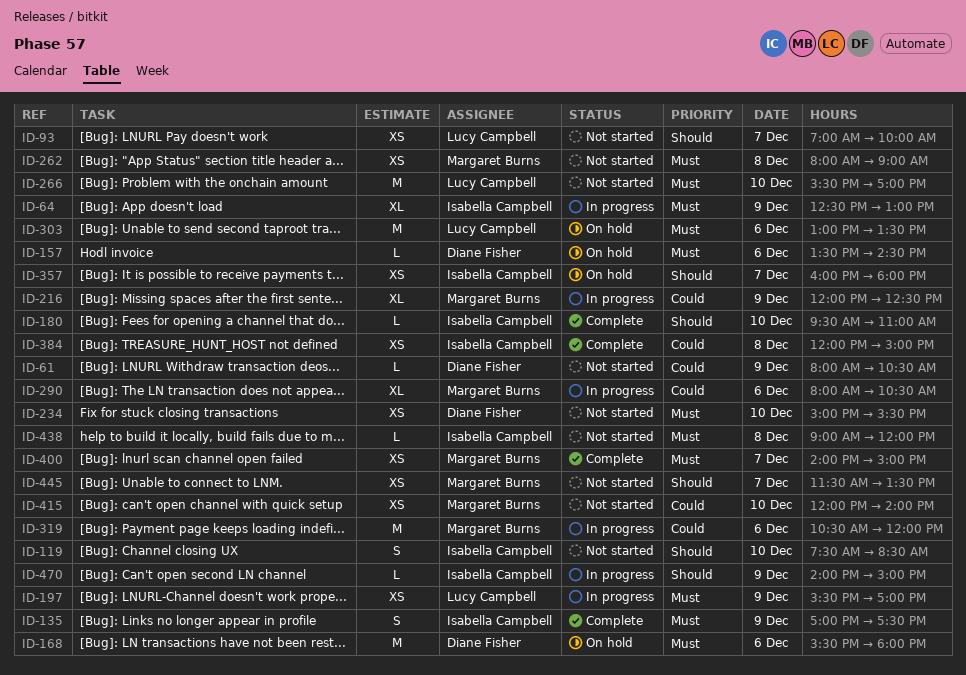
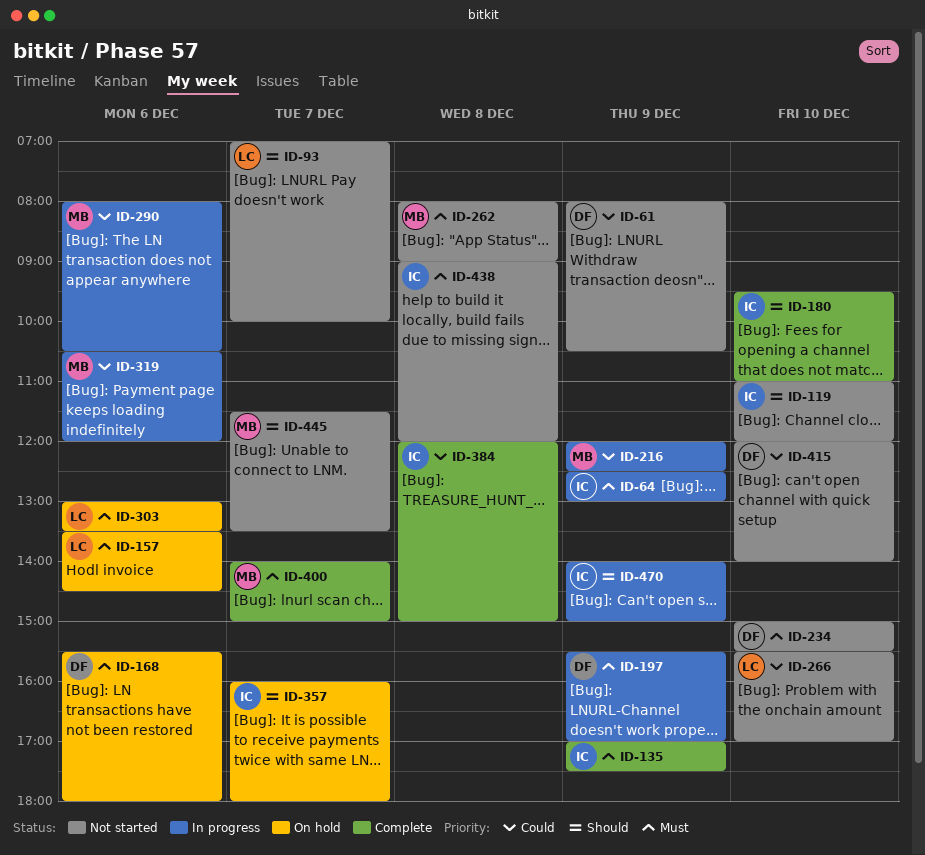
ID-119, begins: 07:30 -> 11:00
ID-119, ends: 08:30 -> 12:00
ID-157, owner: Diane Fisher -> Lucy Campbell
ID-197, owner: Lucy Campbell -> Diane Fisher
ID-266, priority: Must -> Could
ID-415, owner: Margaret Burns -> Diane Fisher

